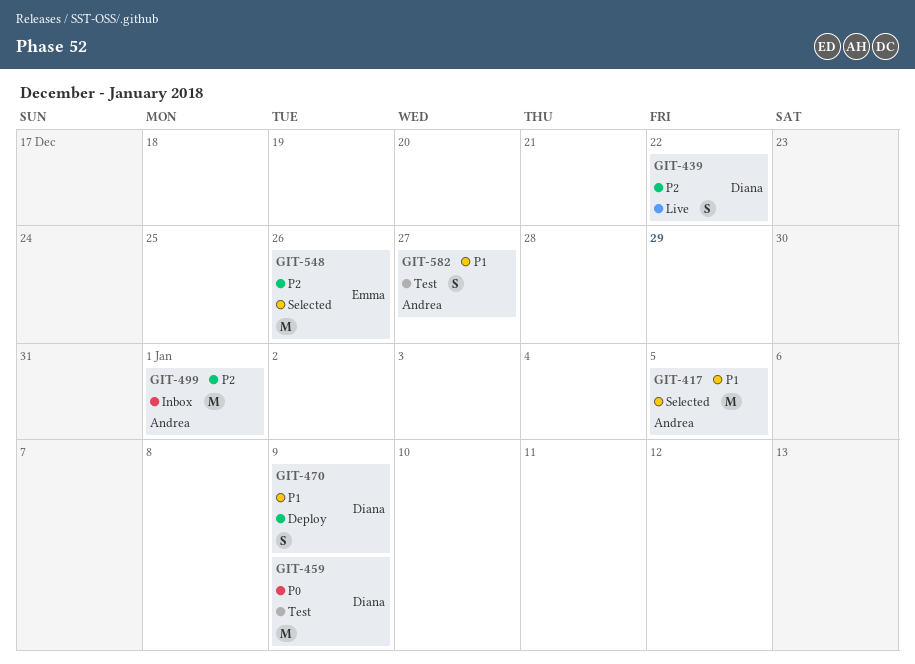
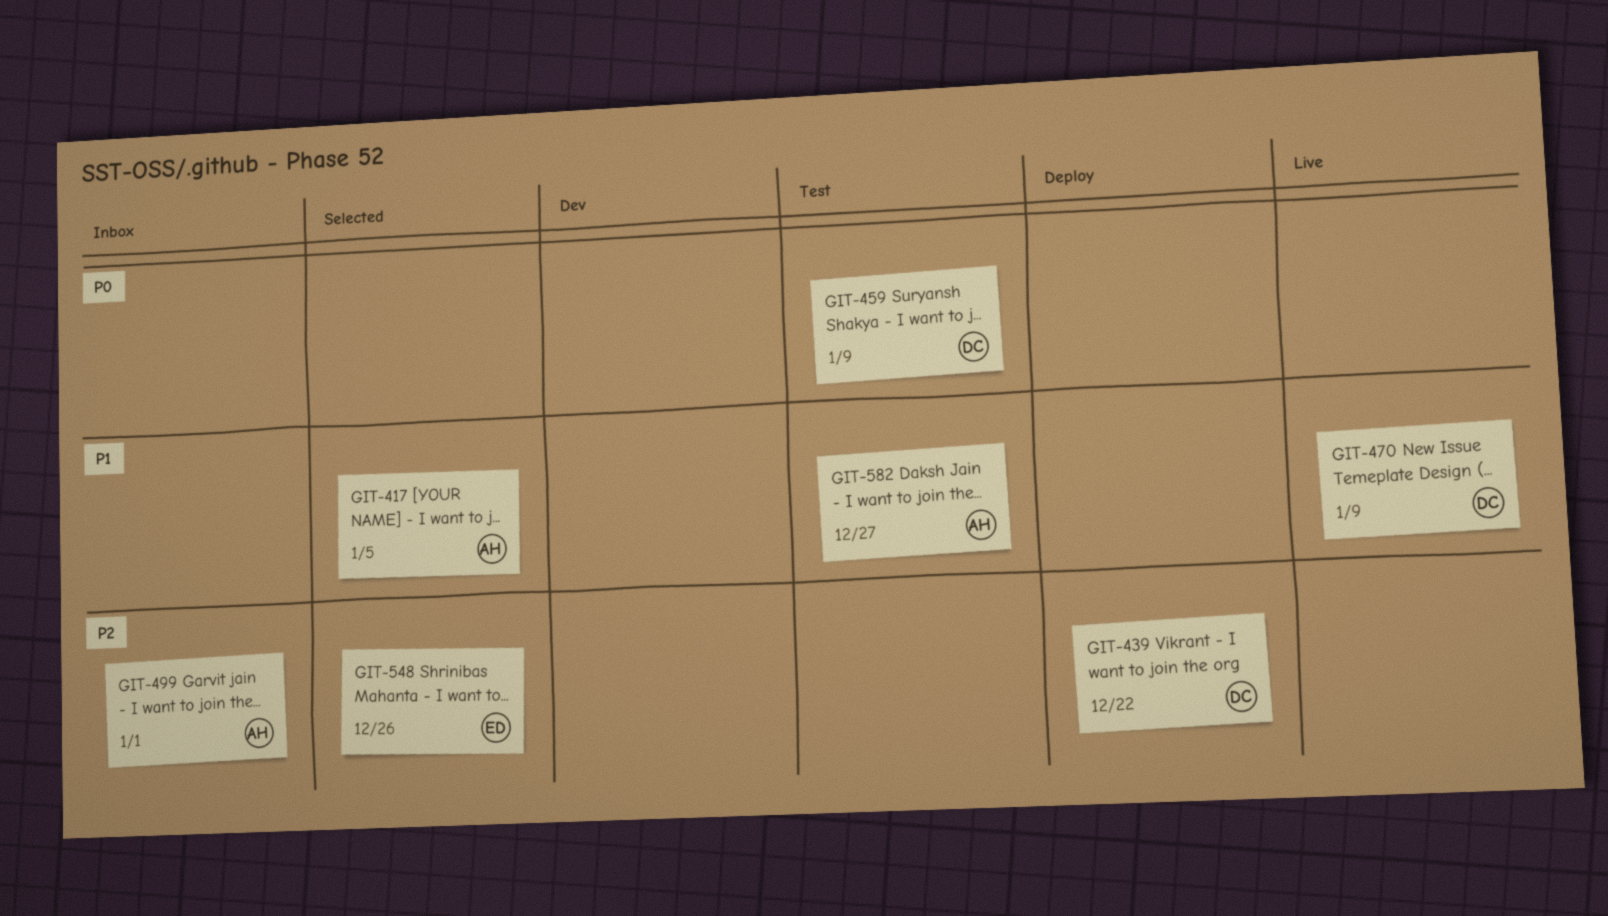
GIT-439, status: Live -> Deploy
GIT-470, status: Deploy -> Live

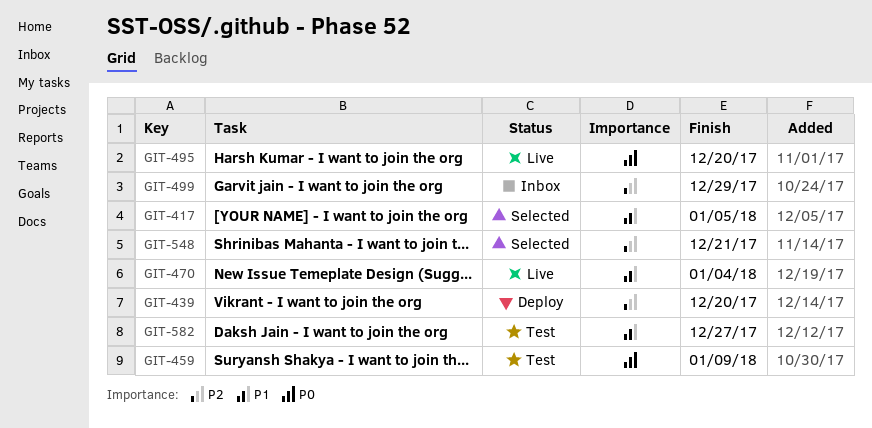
GIT-439, due: Dec 22 -> Dec 20
GIT-470, due: Jan 9 -> Jan 4
GIT-495: none -> present
GIT-499, due: Jan 1 -> Dec 29
GIT-548, due: Dec 26 -> Dec 21

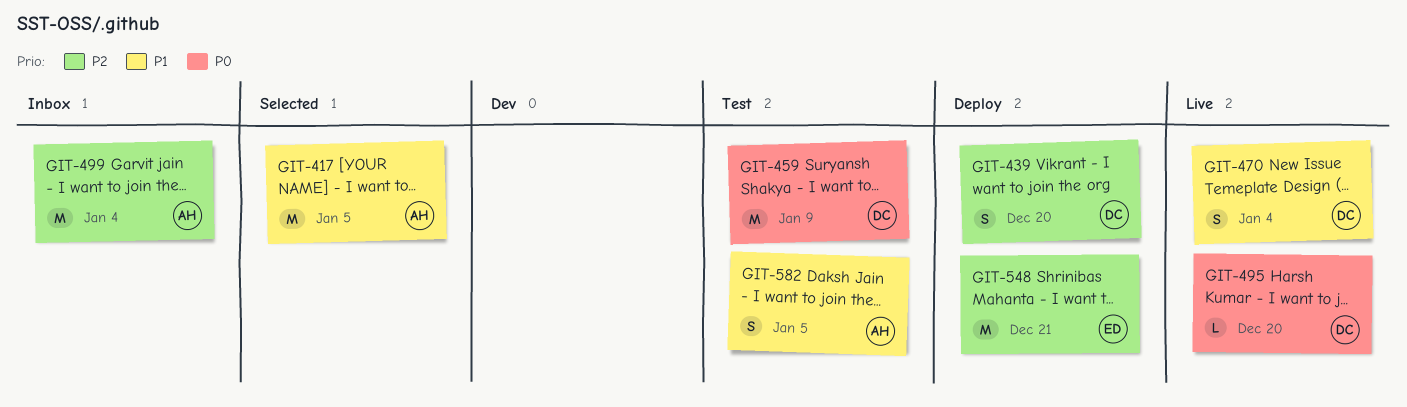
GIT-499, due: Dec 29 -> Jan 4
GIT-548, status: Selected -> Deploy
GIT-582, due: Dec 27 -> Jan 5

